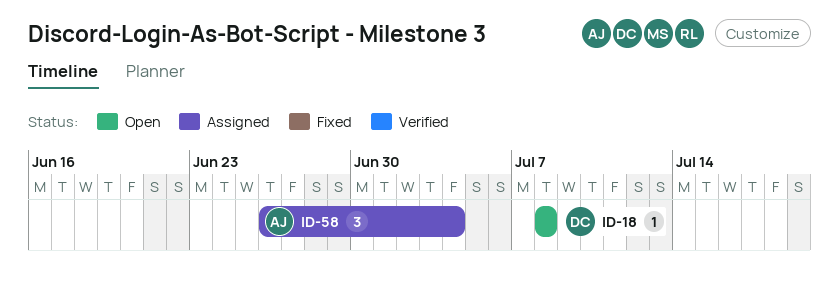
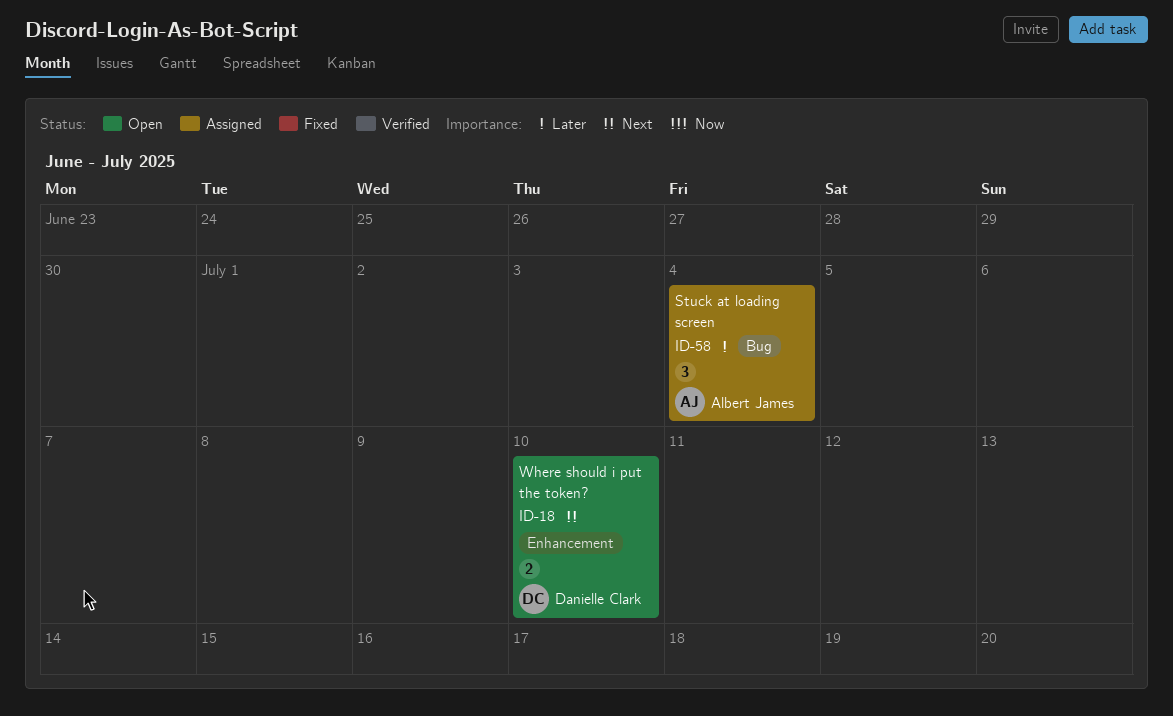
ID-18, estimate: 1 -> 2
ID-18, due: Jul 8 -> Jul 10

